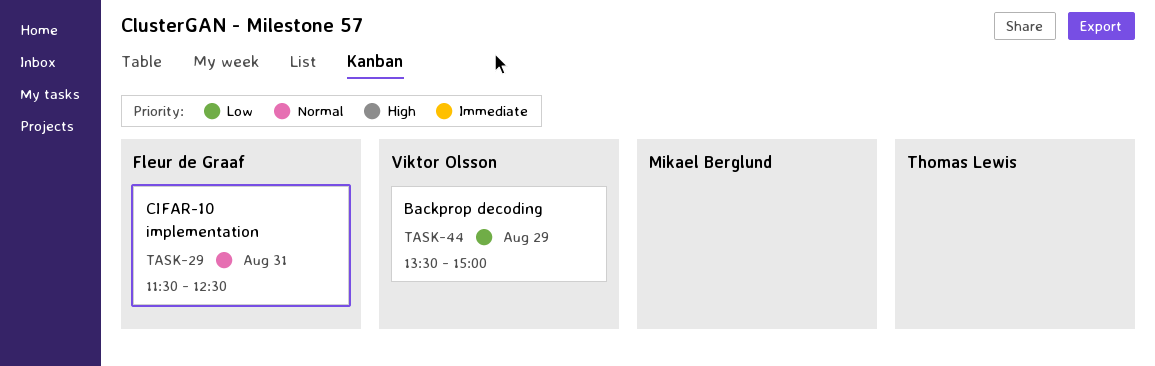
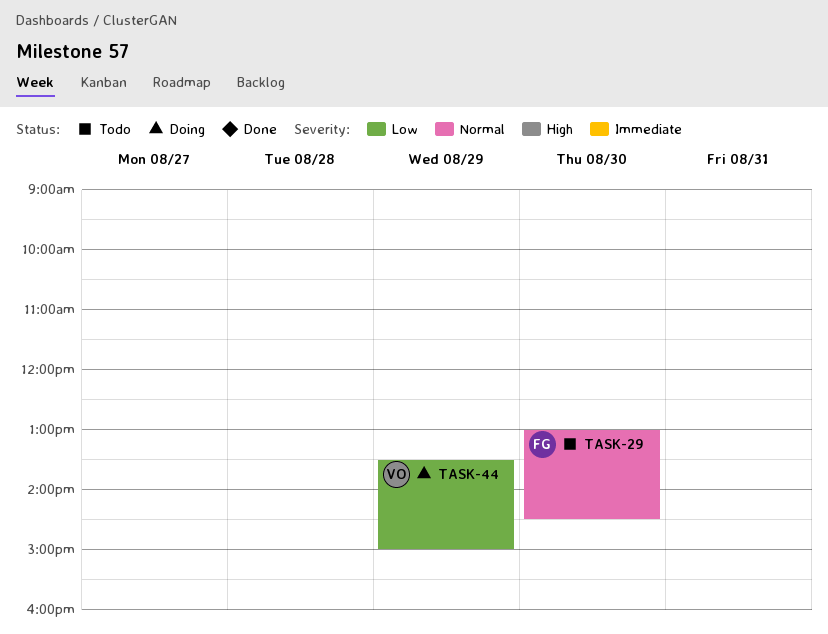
TASK-29, day: Aug 31 -> Aug 30
TASK-29, begins: 11:30 -> 13:00
TASK-29, ends: 12:30 -> 14:30

